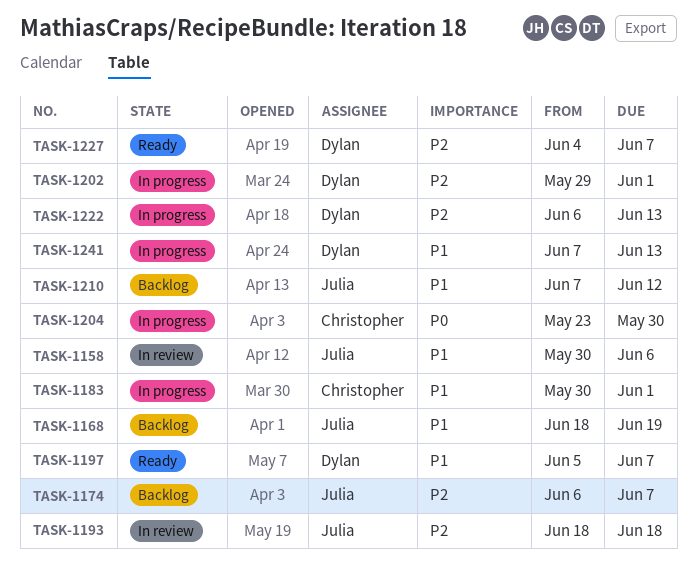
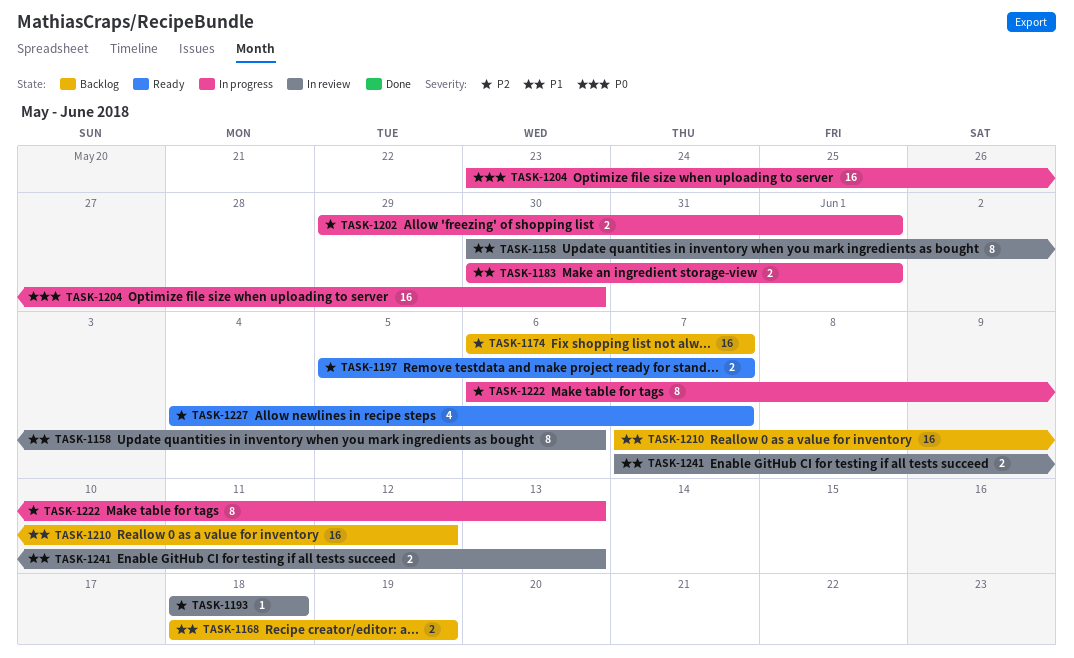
TASK-1197, priority: P1 -> P2
TASK-1241, status: In progress -> In review

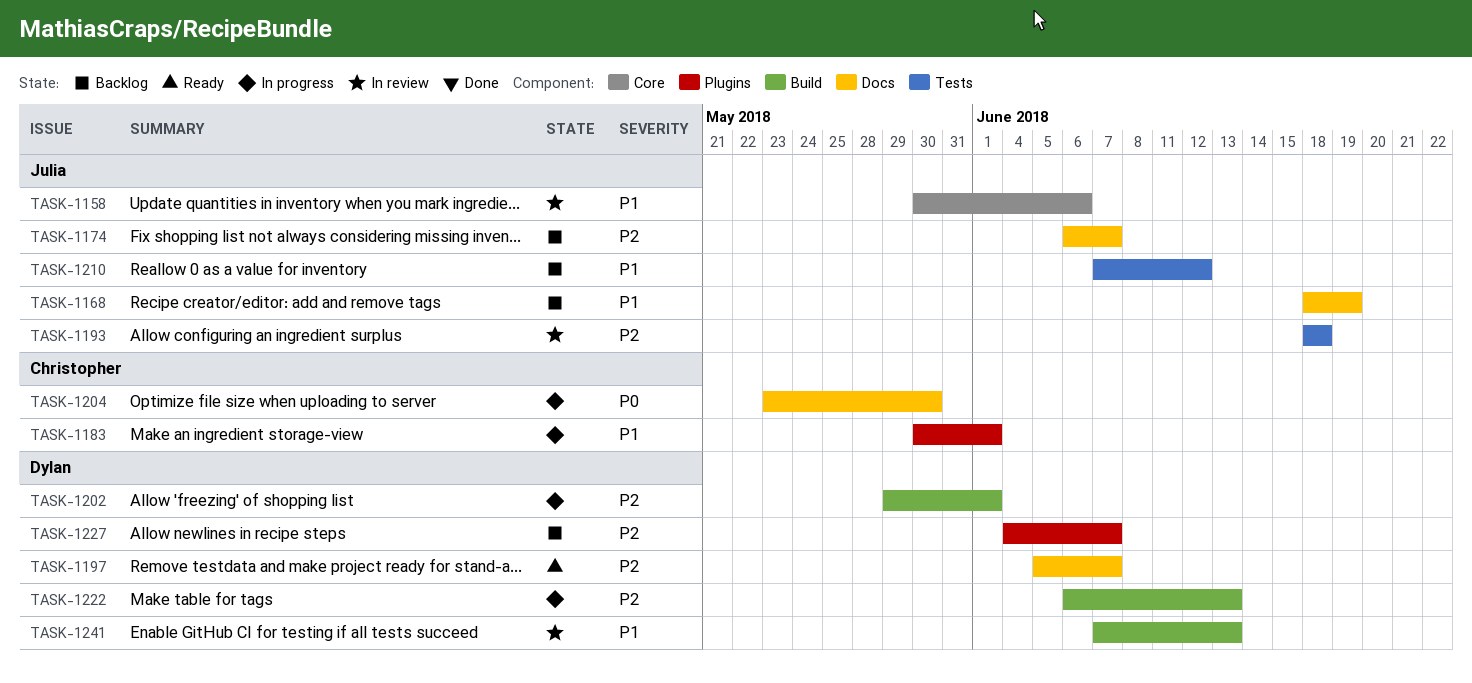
TASK-1227, status: Ready -> Backlog

